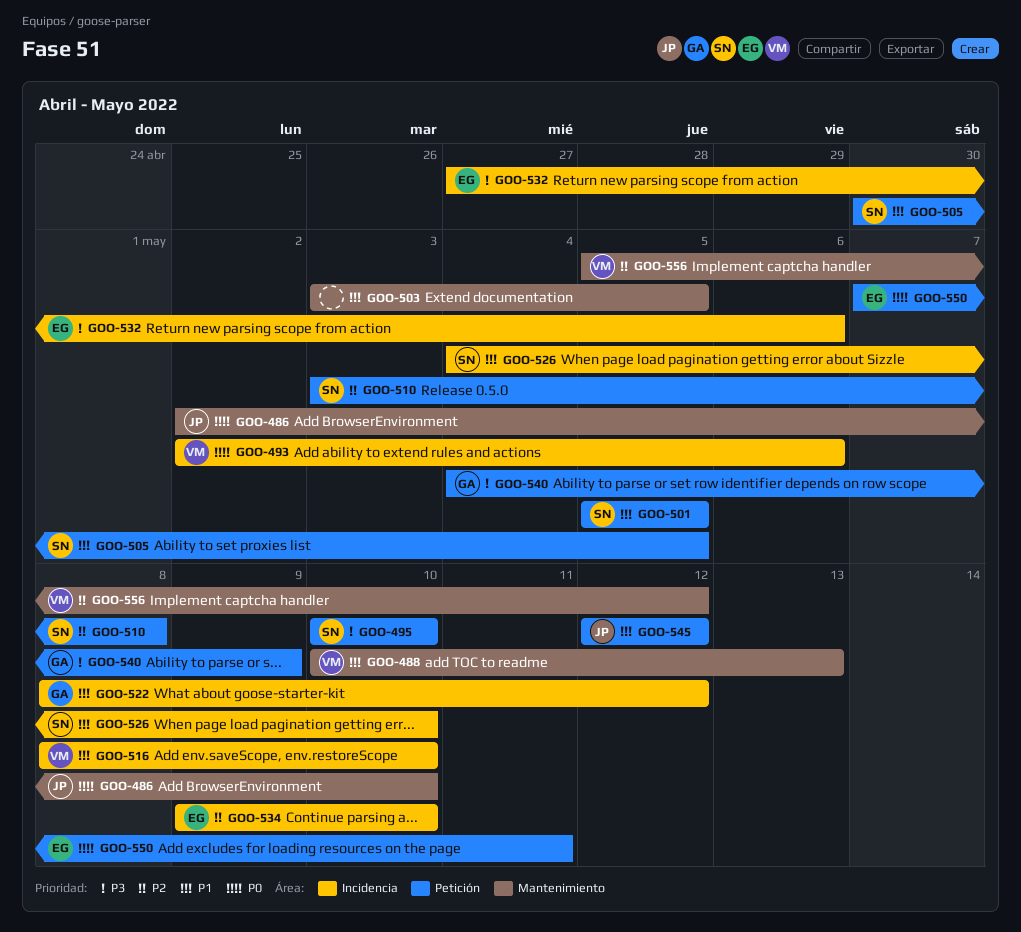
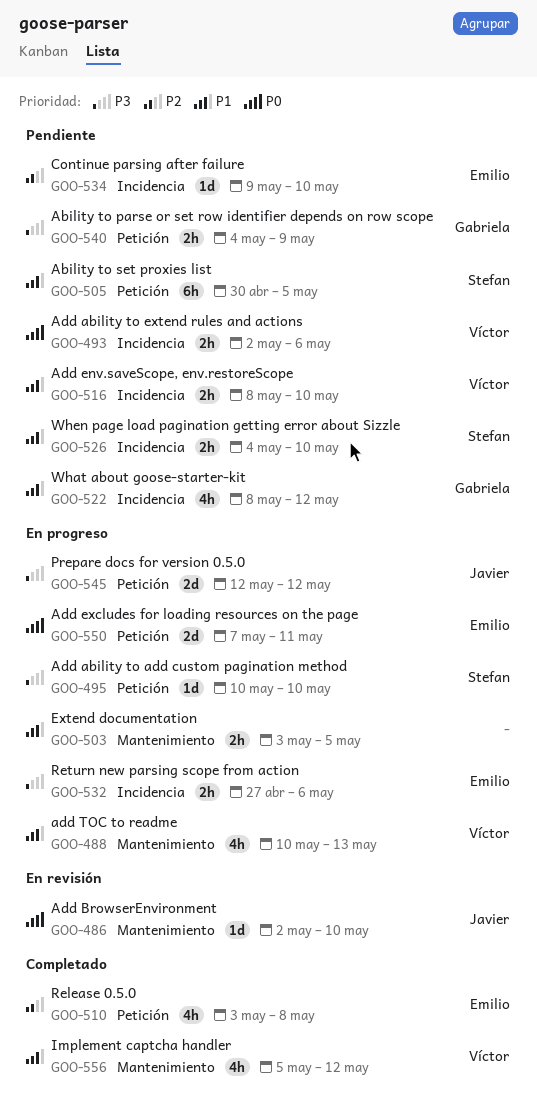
GOO-501: present -> none
GOO-510, owner: Stefan -> Emilio
GOO-545, priority: P1 -> P3
GOO-556, priority: P2 -> P1

